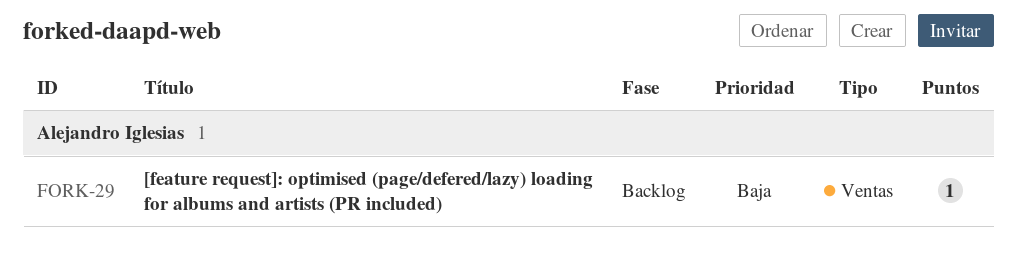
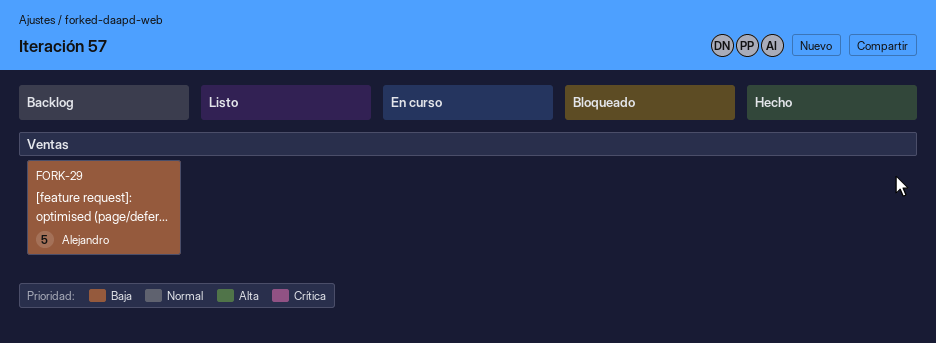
FORK-29, estimate: 1 -> 5

